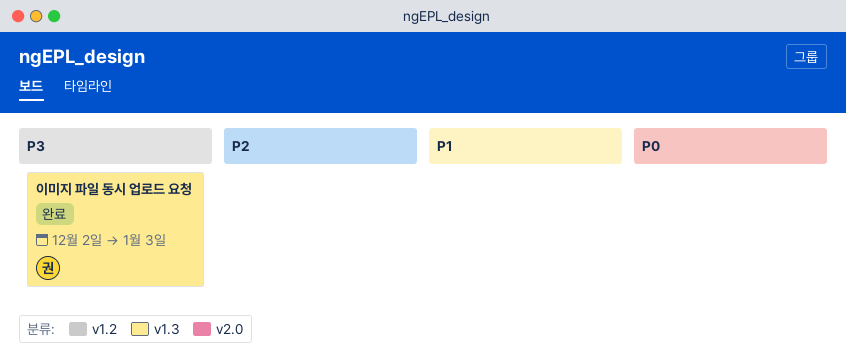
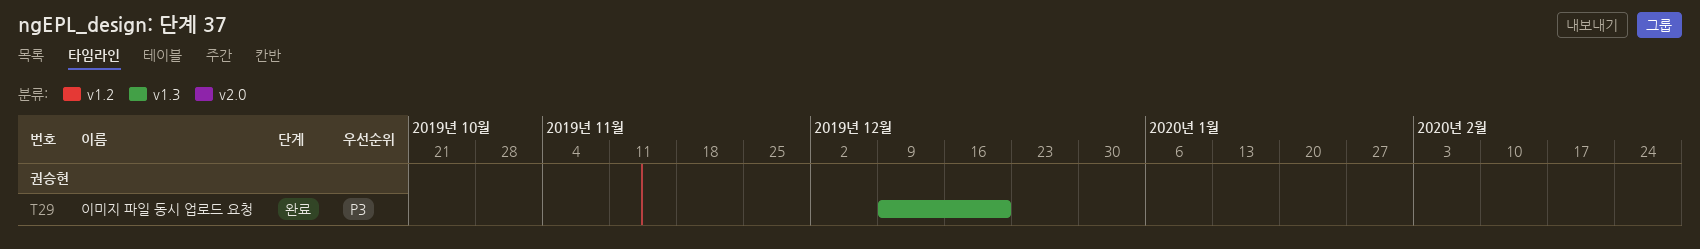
이미지 파일 동시 업로드 요청, start: Dec 2 -> Dec 9
이미지 파일 동시 업로드 요청, due: Jan 3 -> Dec 20

